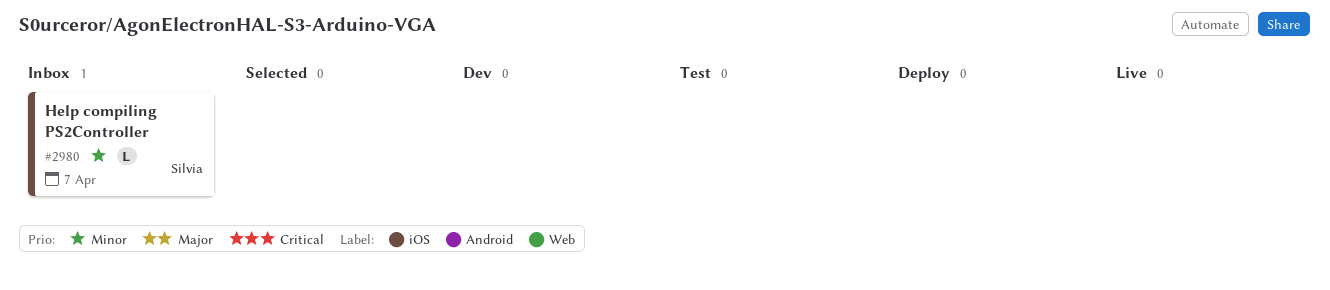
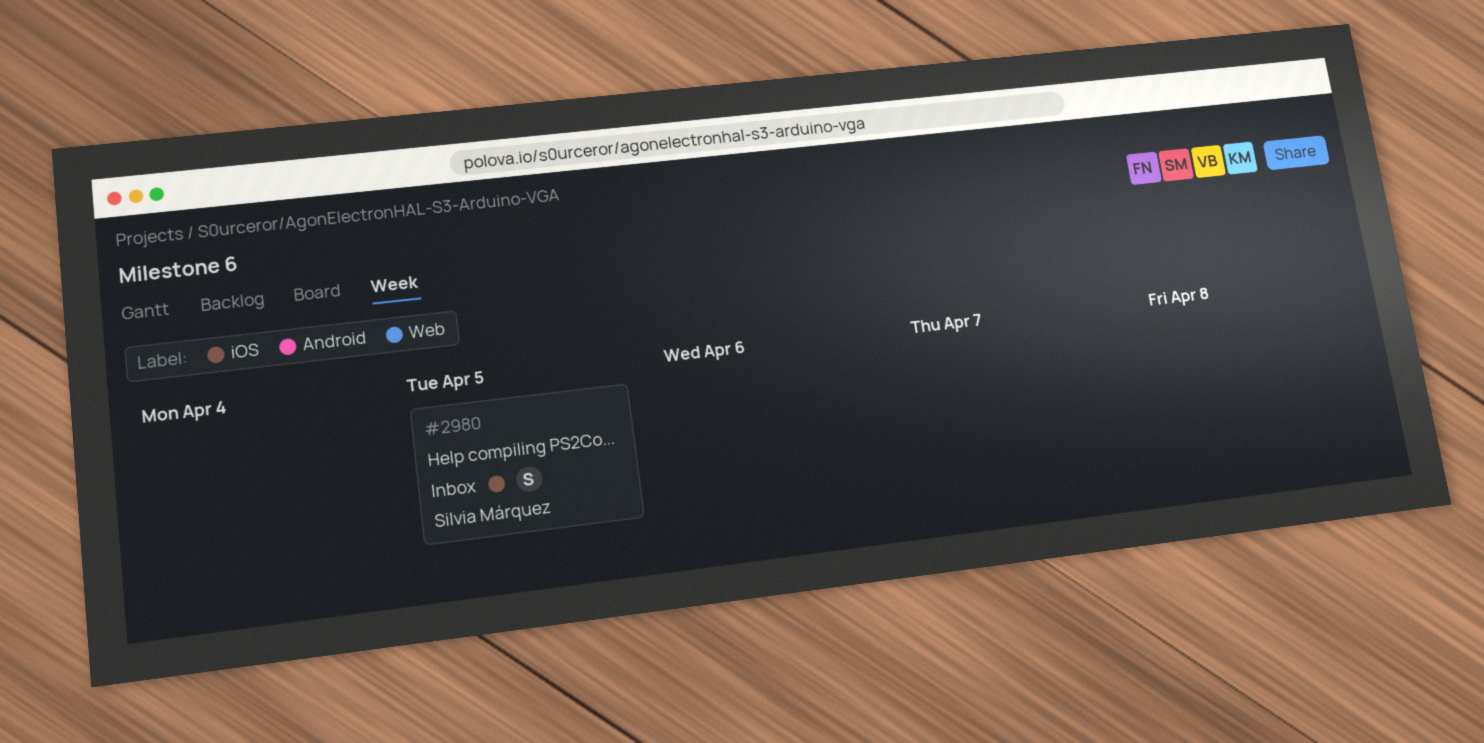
#2980, estimate: L -> S
#2980, due: Apr 7 -> Apr 5

